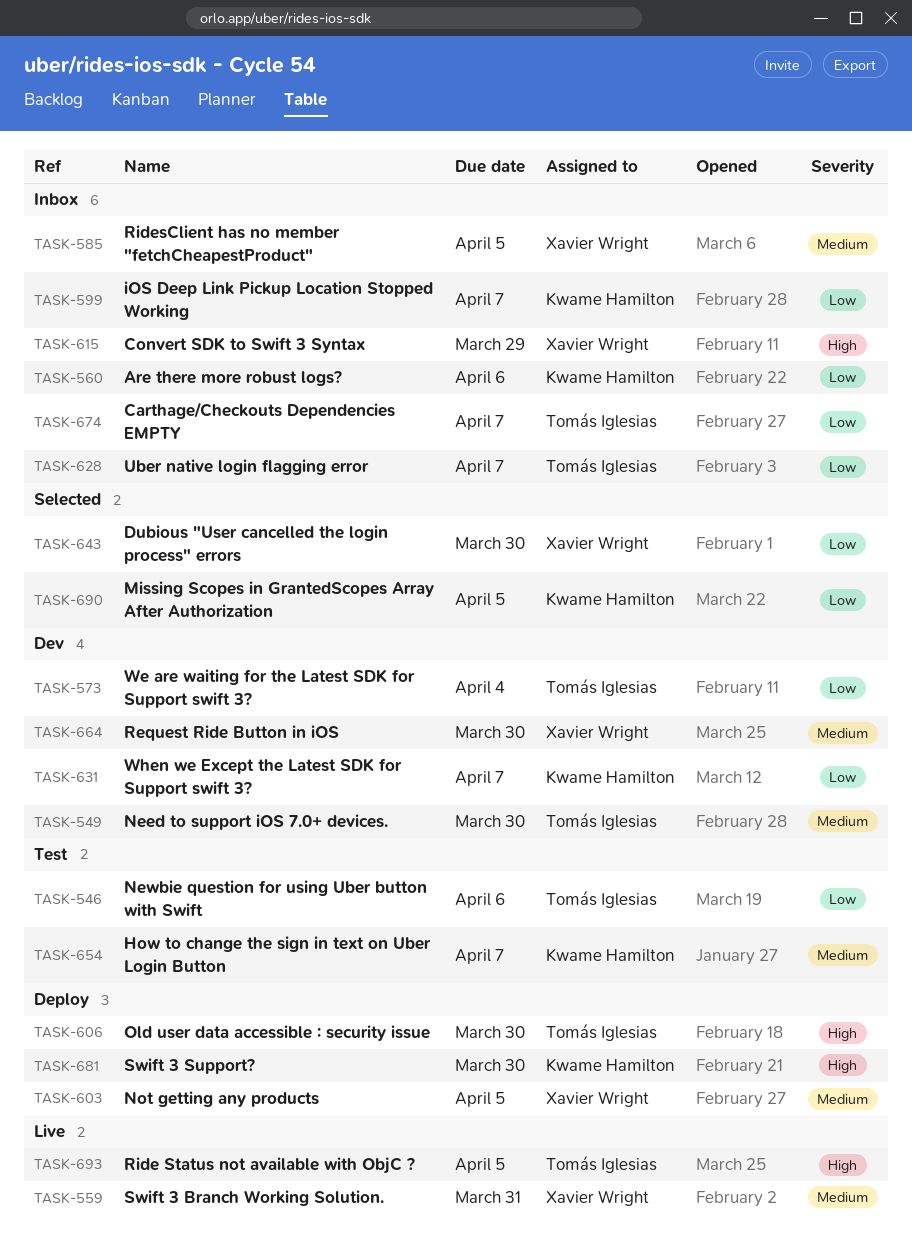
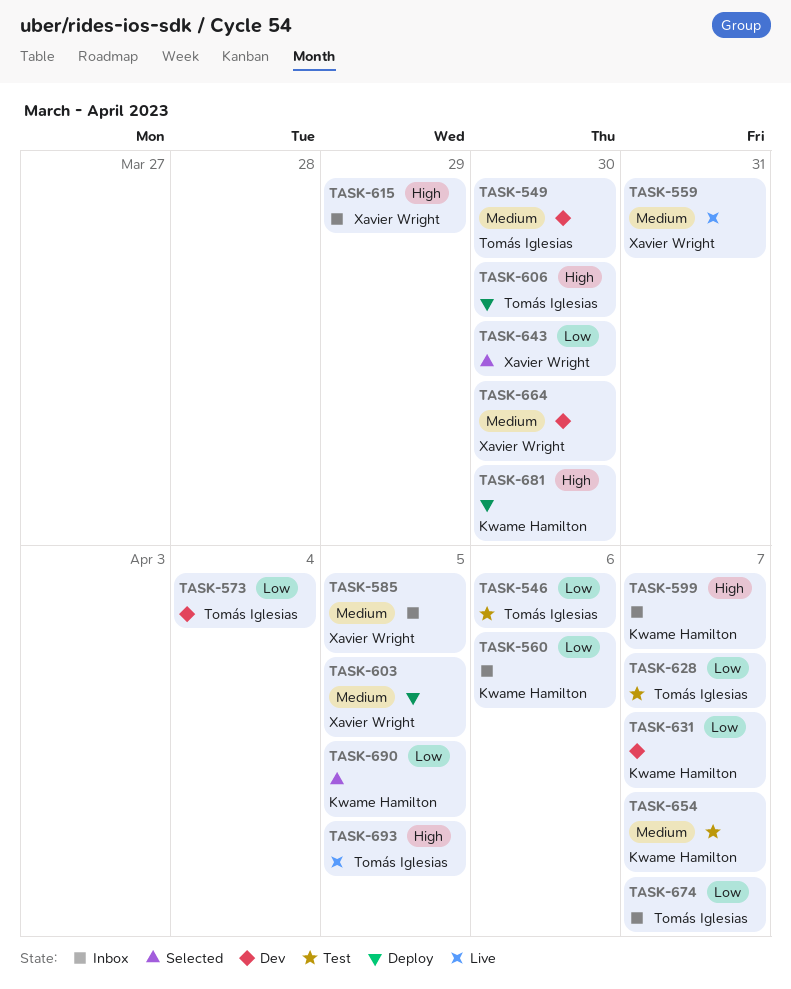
TASK-599, priority: Low -> High
TASK-628, status: Inbox -> Test

